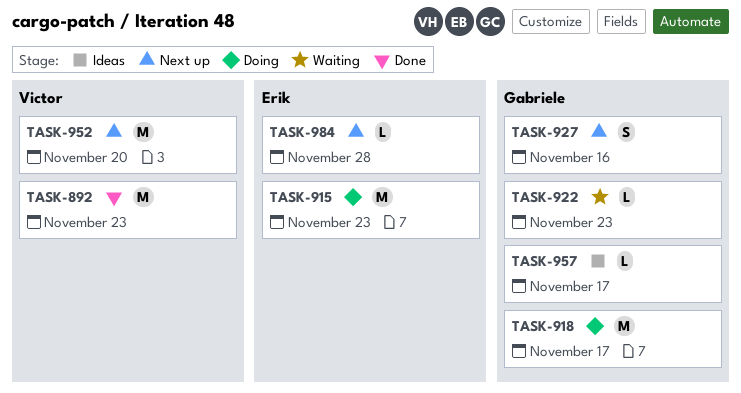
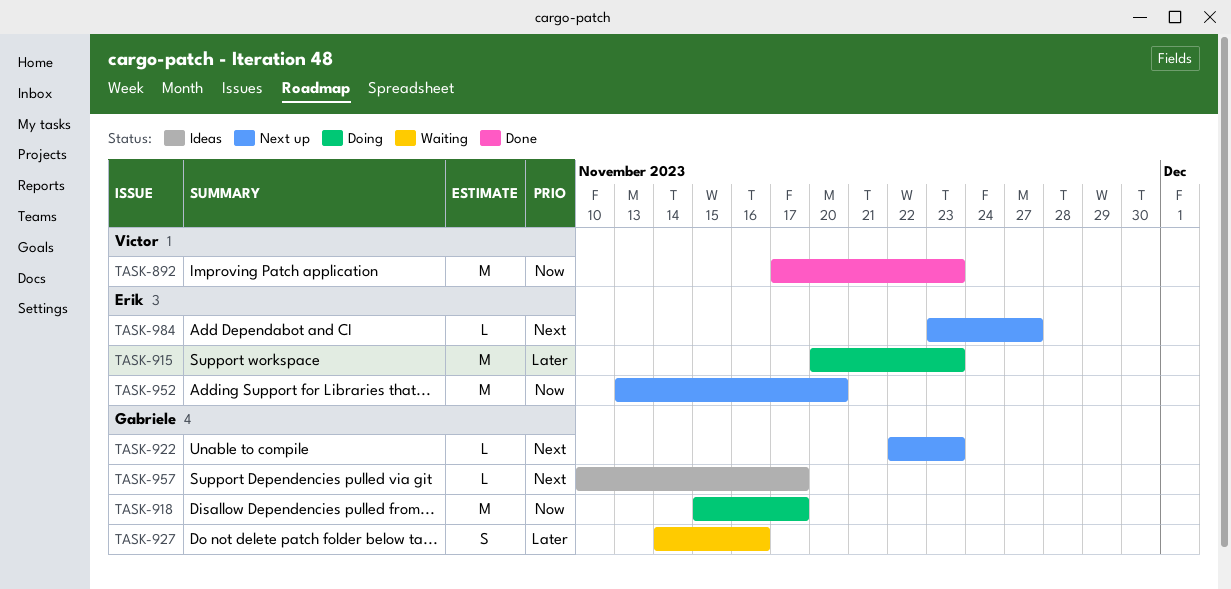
TASK-922, status: Waiting -> Next up
TASK-927, status: Next up -> Waiting
TASK-952, owner: Victor -> Erik
TASK-984, due: Nov 28 -> Nov 27

